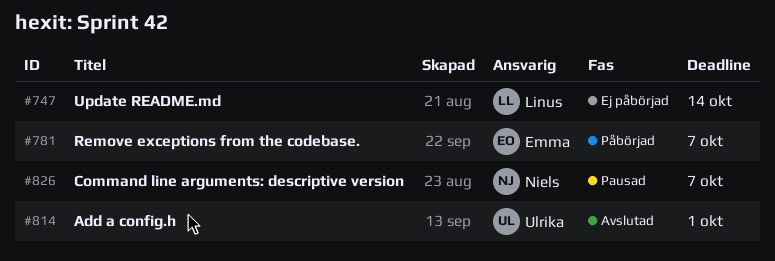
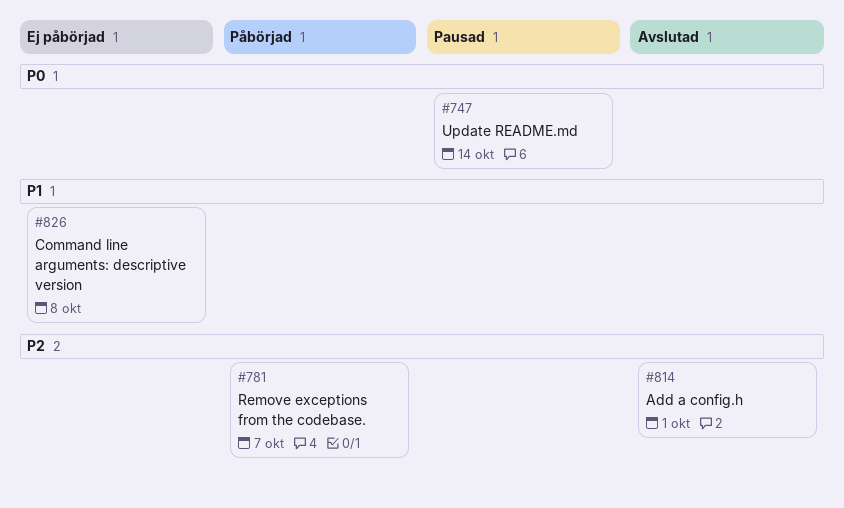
#747, status: Ej påbörjad -> Pausad
#826, status: Pausad -> Ej påbörjad
#826, due: Oct 7 -> Oct 8

